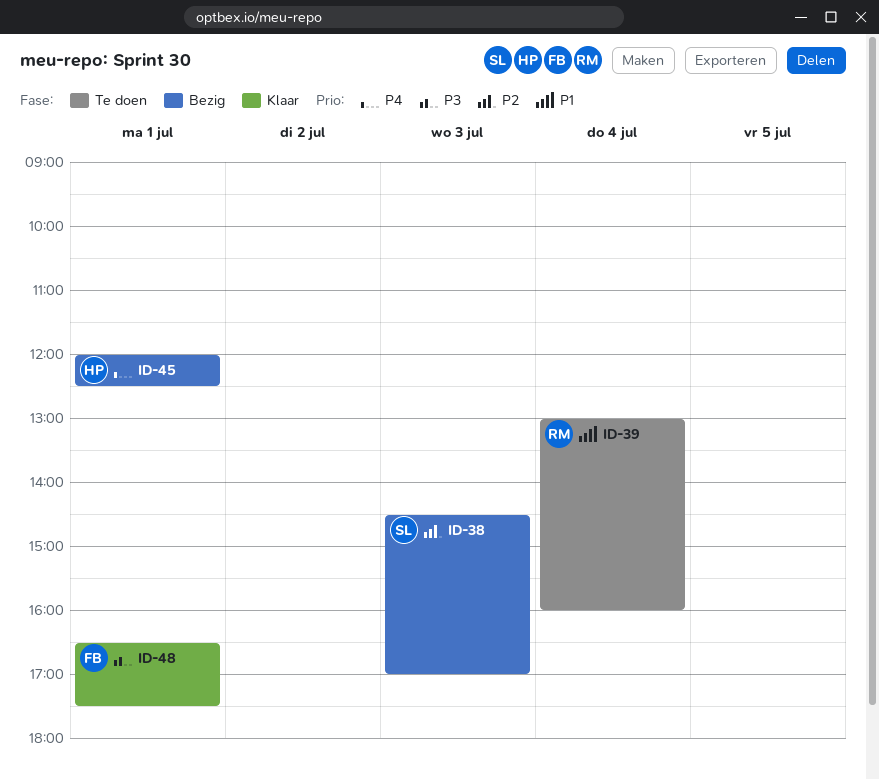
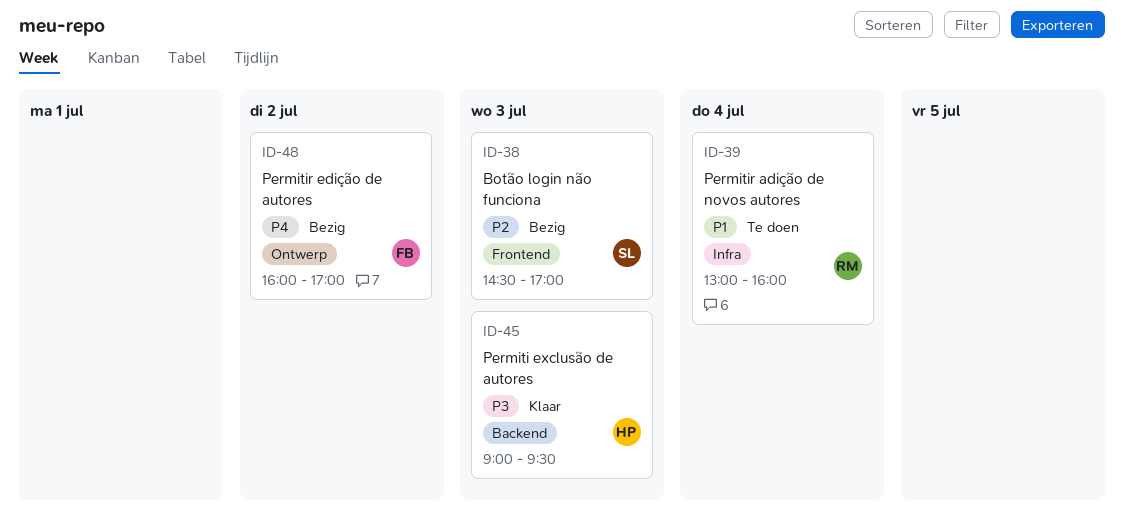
ID-45, status: Bezig -> Klaar
ID-45, priority: P4 -> P3
ID-45, day: Jul 1 -> Jul 3
ID-45, begins: 12:00 -> 09:00
ID-45, ends: 12:30 -> 09:30
ID-48, status: Klaar -> Bezig
ID-48, priority: P3 -> P4
ID-48, day: Jul 1 -> Jul 2
ID-48, begins: 16:30 -> 16:00
ID-48, ends: 17:30 -> 17:00

